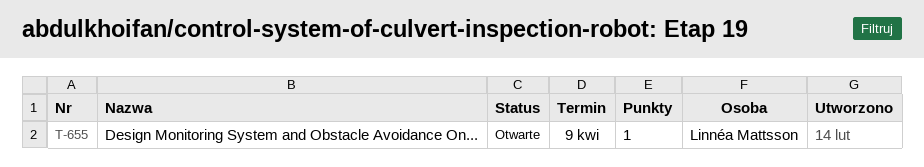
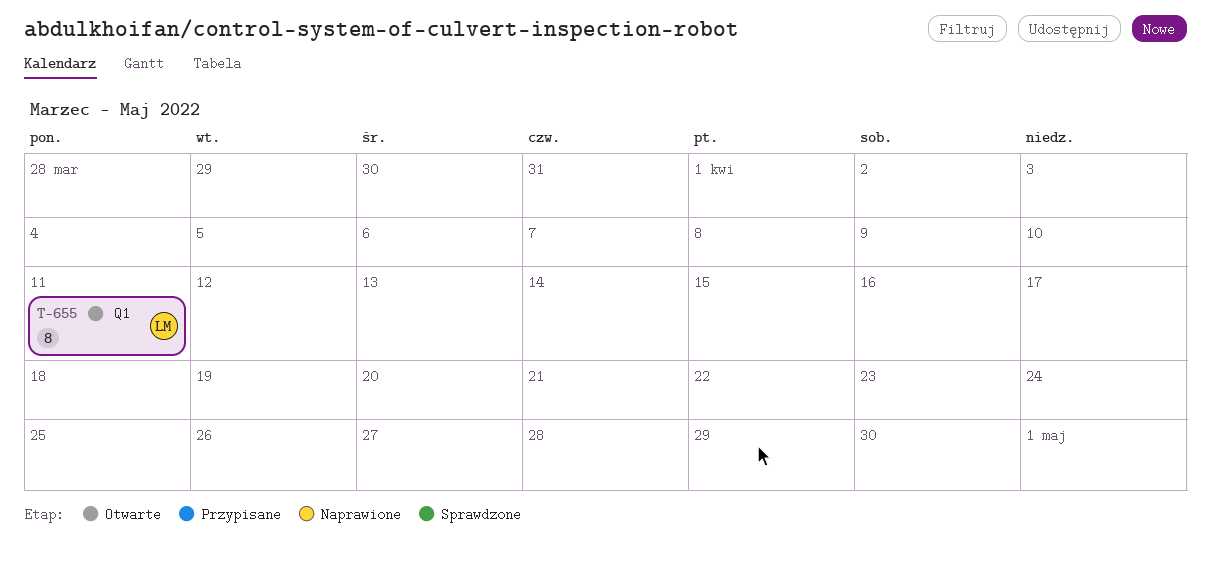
T-655, estimate: 1 -> 8
T-655, due: Apr 9 -> Apr 11

